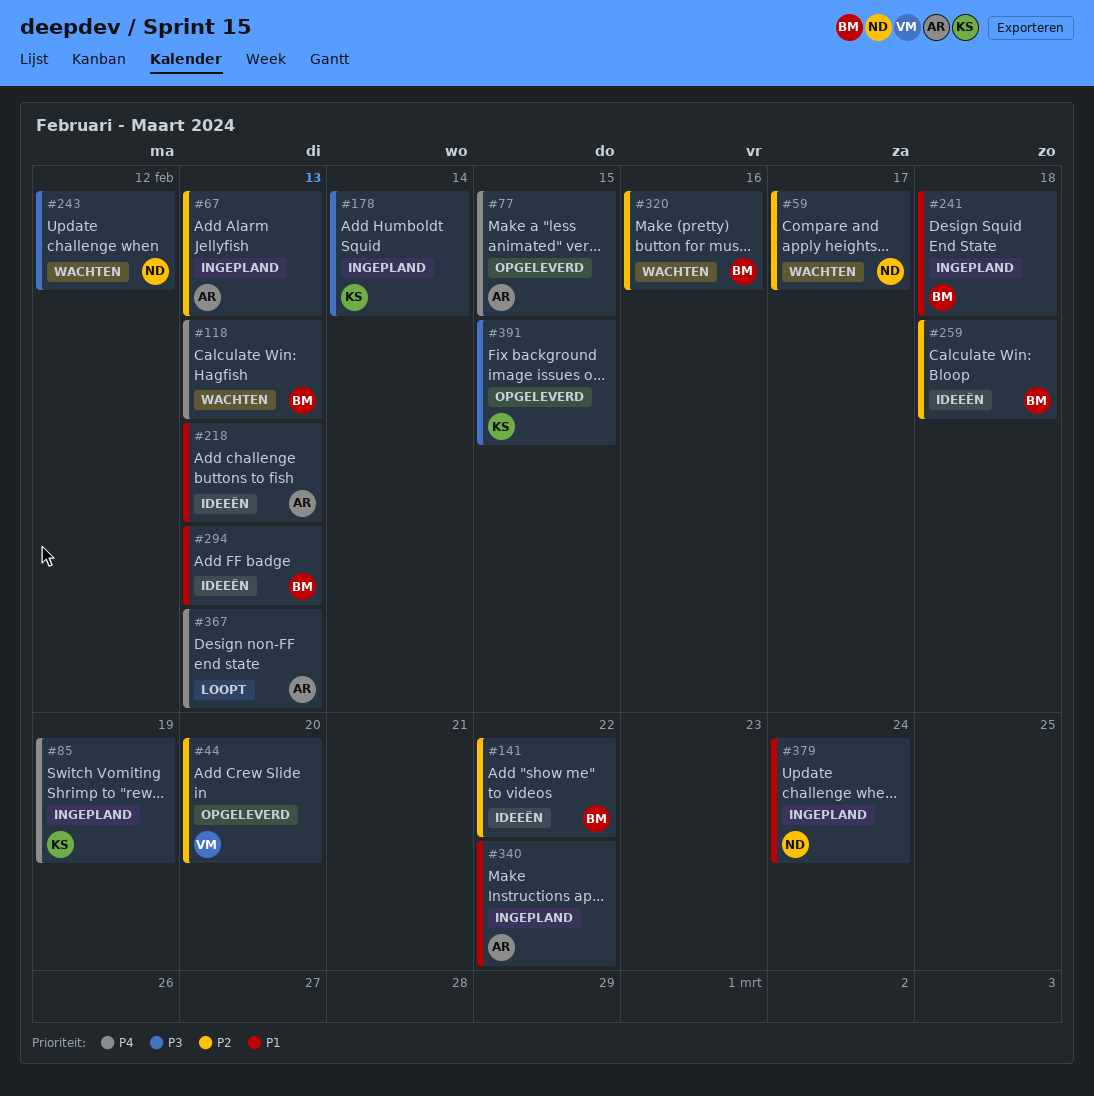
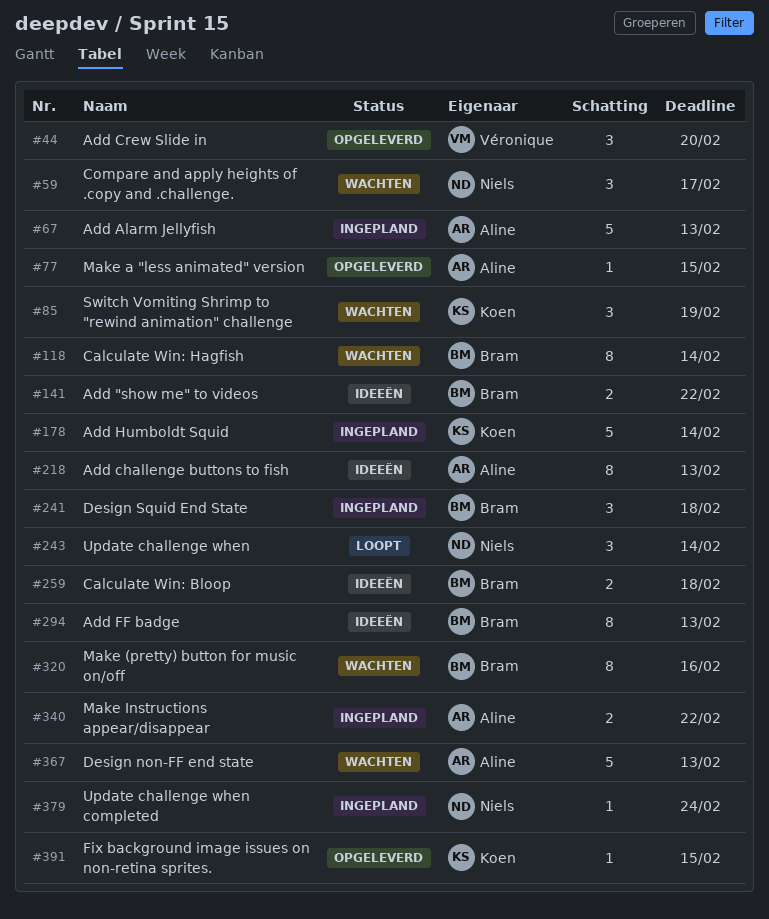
#85, status: Ingepland -> Wachten
#118, due: Feb 13 -> Feb 14
#243, status: Wachten -> Loopt
#243, due: Feb 12 -> Feb 14
#367, status: Loopt -> Wachten

